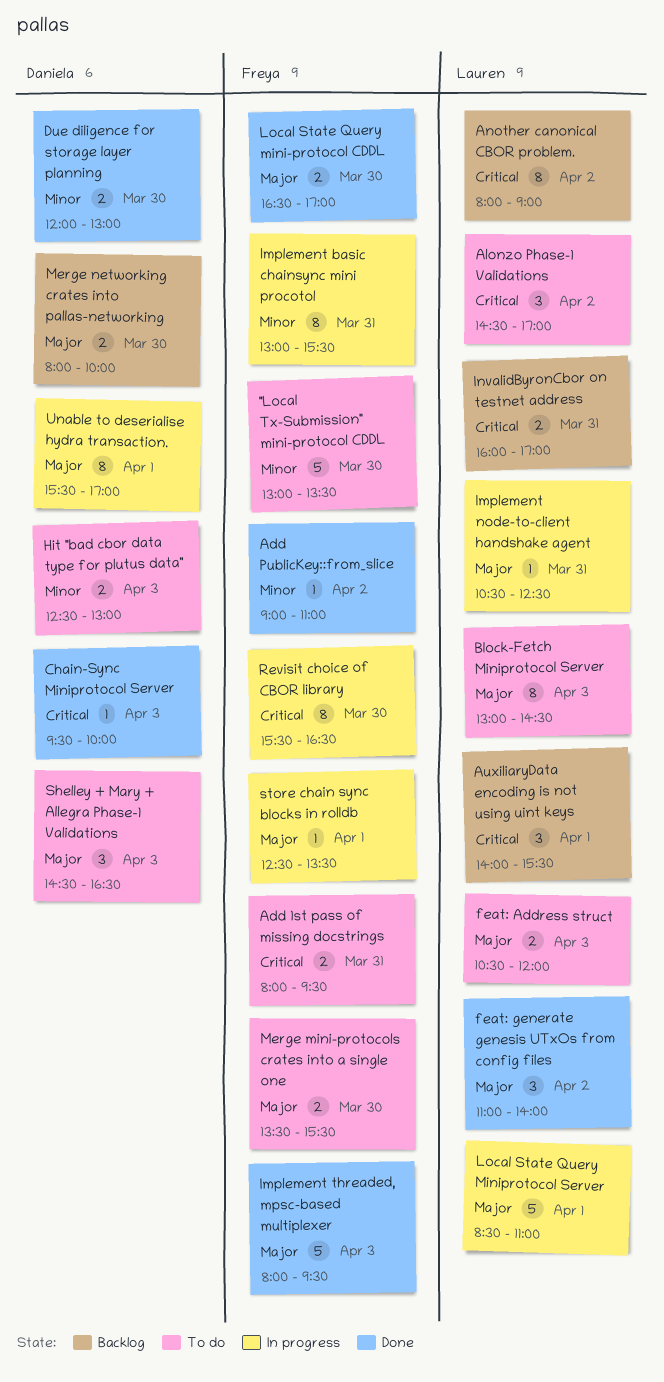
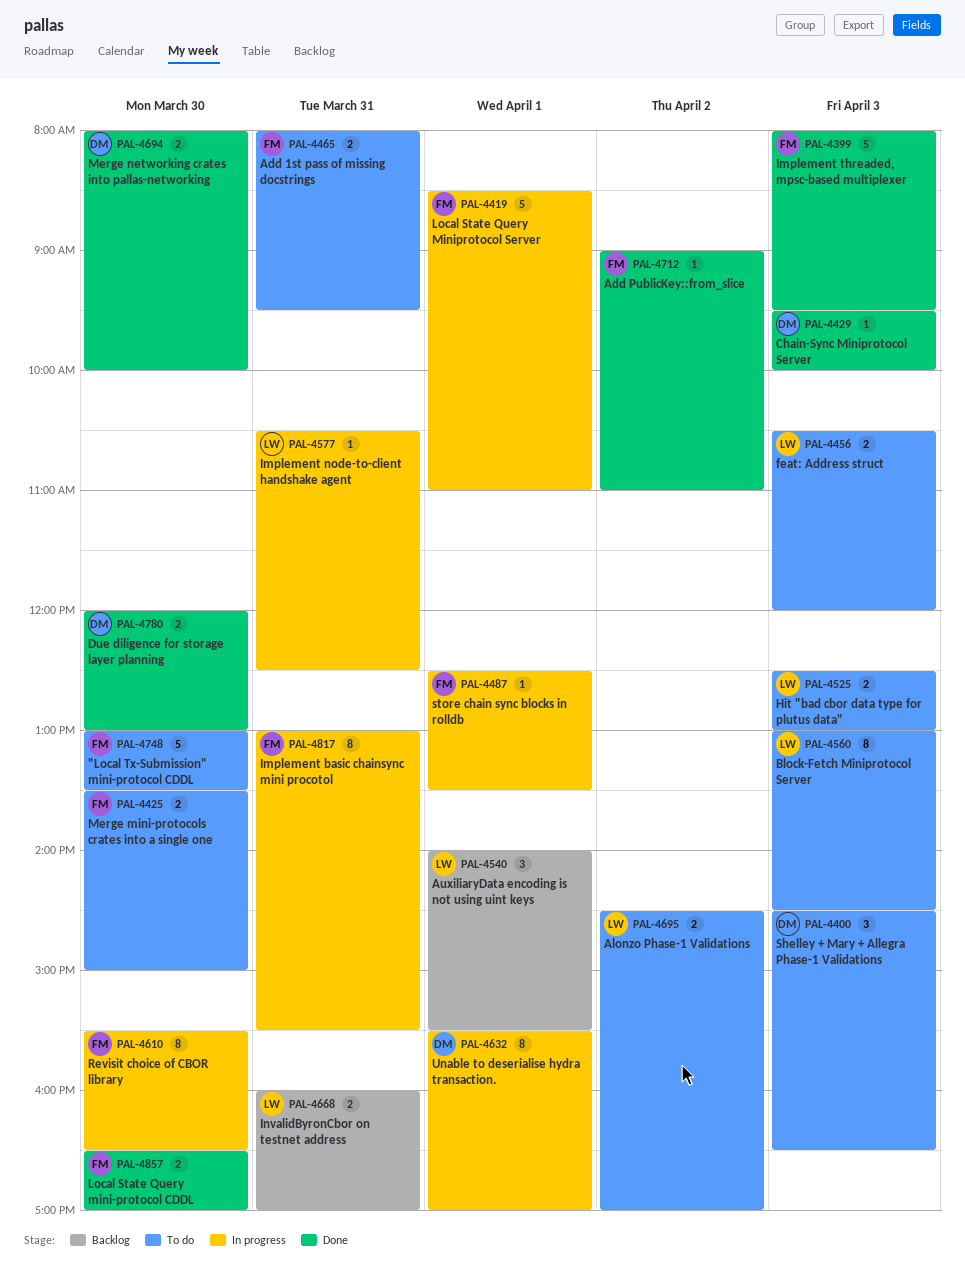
Alonzo Phase-1 Validations, estimate: 3 -> 2
Another canonical CBOR problem.: present -> none
feat: generate genesis UTxOs from config files: present -> none
Hit "bad cbor data type for plutus data", owner: Daniela -> Lauren
Local State Query Miniprotocol Server, owner: Lauren -> Freya
Merge mini-protocols crates into a single one, ends: 15:30 -> 15:00
Merge networking crates into pallas-networking, status: Backlog -> Done

